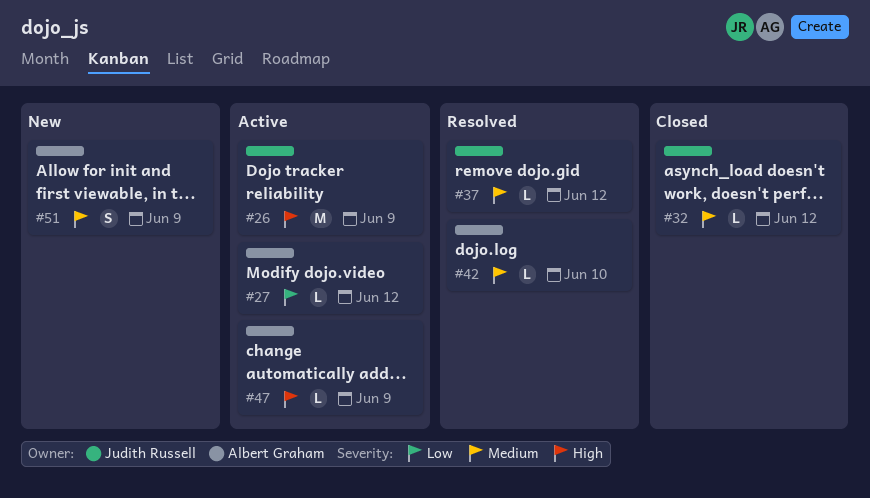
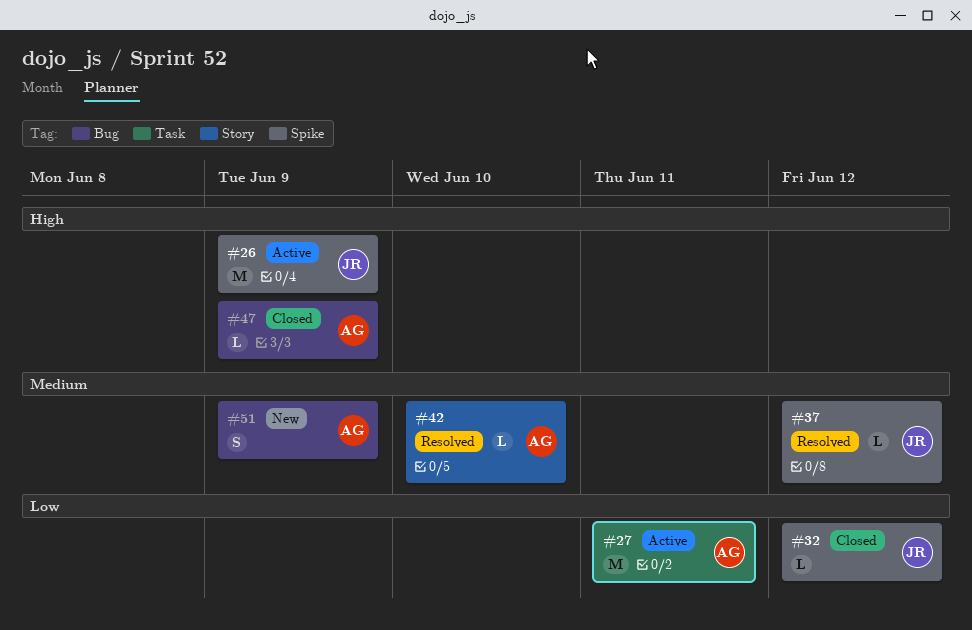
#27, estimate: L -> M
#27, due: Jun 12 -> Jun 11
#32, priority: Medium -> Low
#47, status: Active -> Closed

